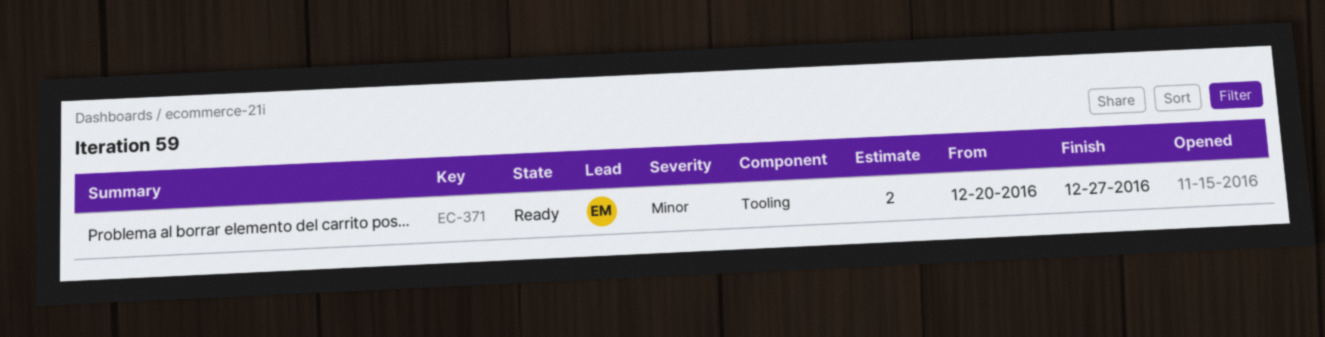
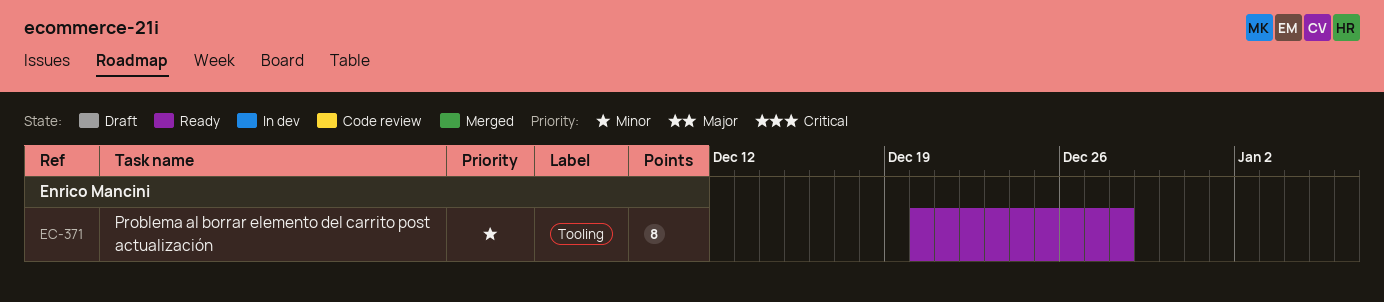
EC-371, estimate: 2 -> 8
EC-371, due: Dec 27 -> Dec 28

